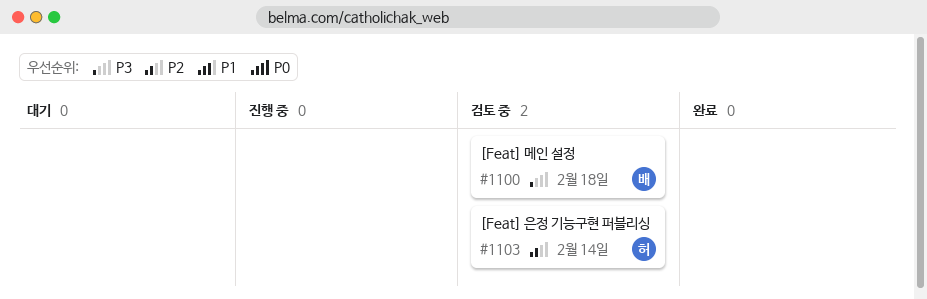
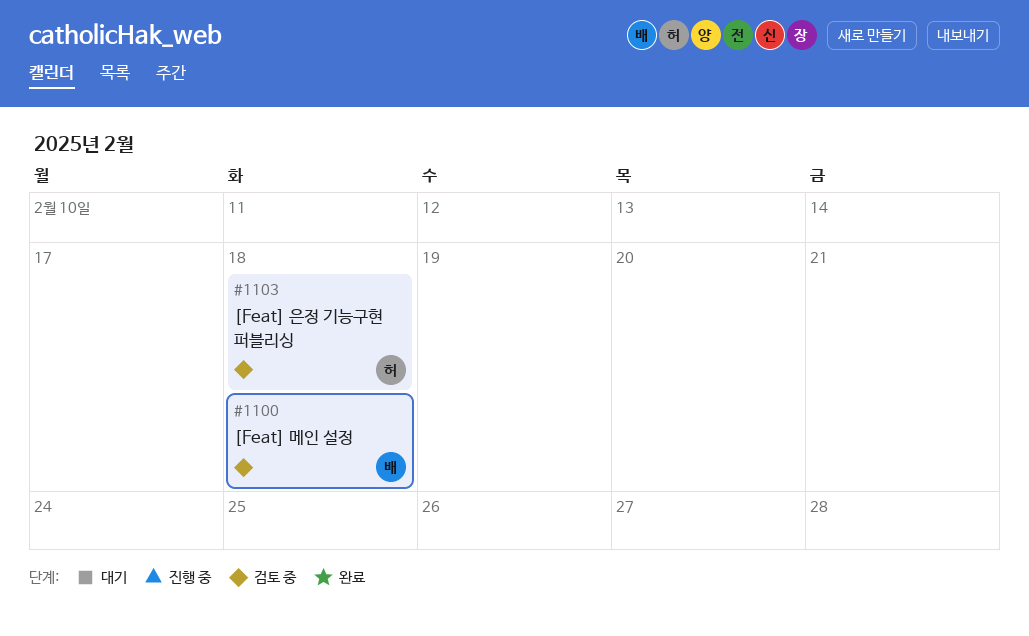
#1103, due: Feb 14 -> Feb 18

